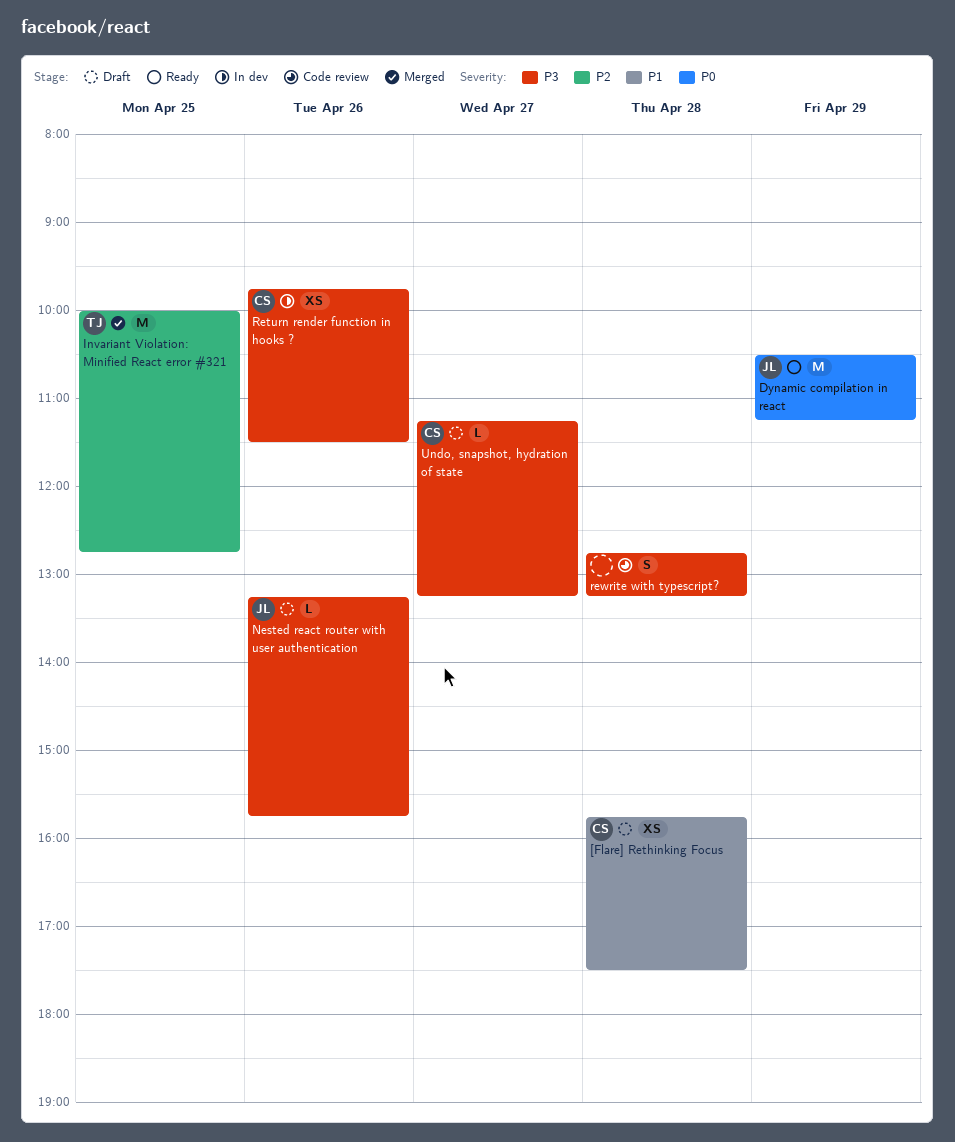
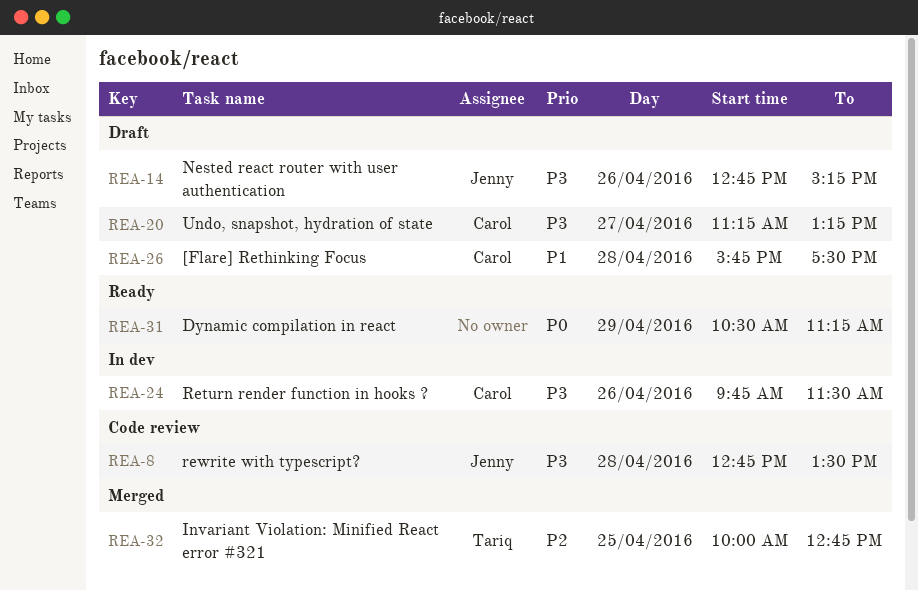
Dynamic compilation in react, owner: Jenny -> none
Nested react router with user authentication, begins: 13:15 -> 12:45
Nested react router with user authentication, ends: 15:45 -> 15:15
rewrite with typescript?, owner: none -> Jenny
rewrite with typescript?, ends: 13:15 -> 13:30

